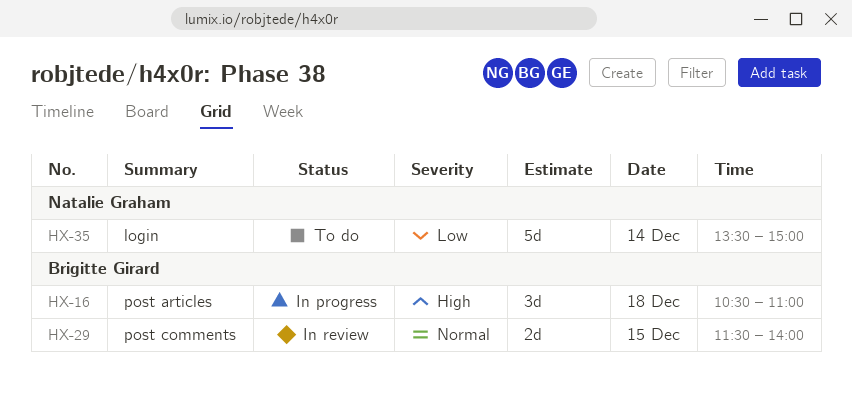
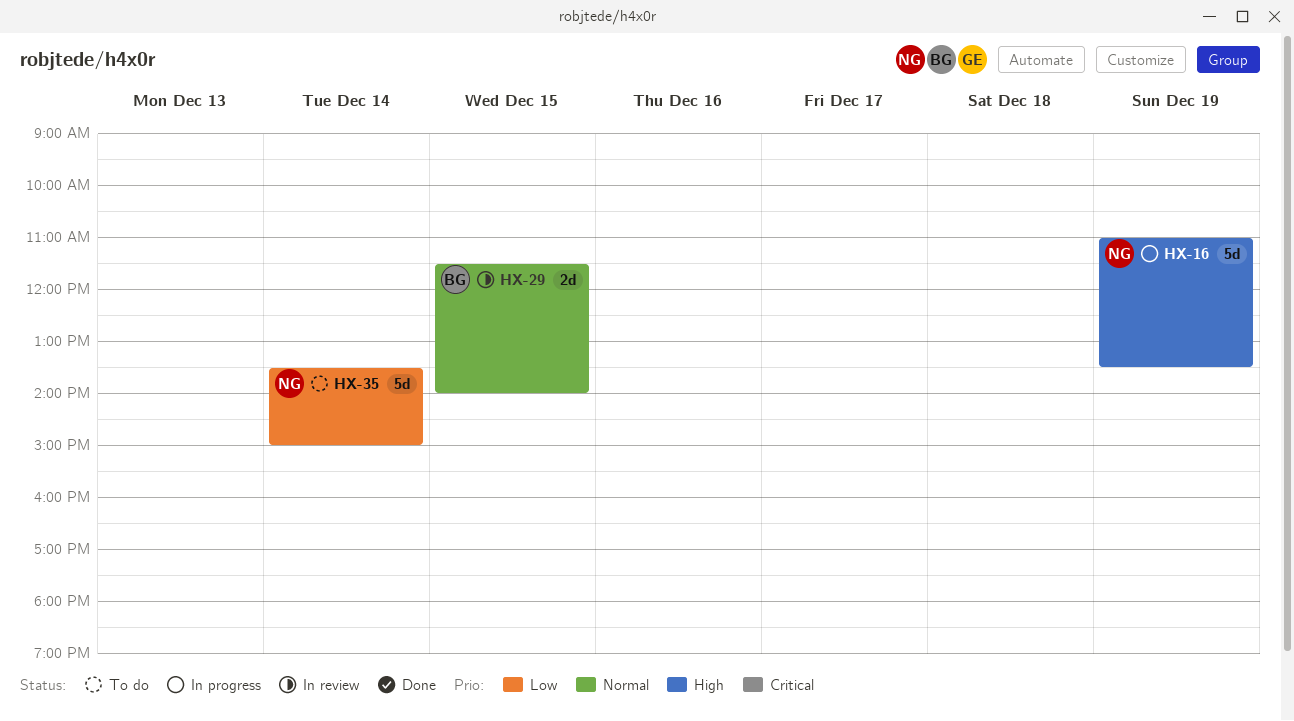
HX-16, owner: Brigitte Girard -> Natalie Graham
HX-16, estimate: 3d -> 5d
HX-16, day: Dec 18 -> Dec 19
HX-16, begins: 10:30 -> 11:00
HX-16, ends: 11:00 -> 13:30

